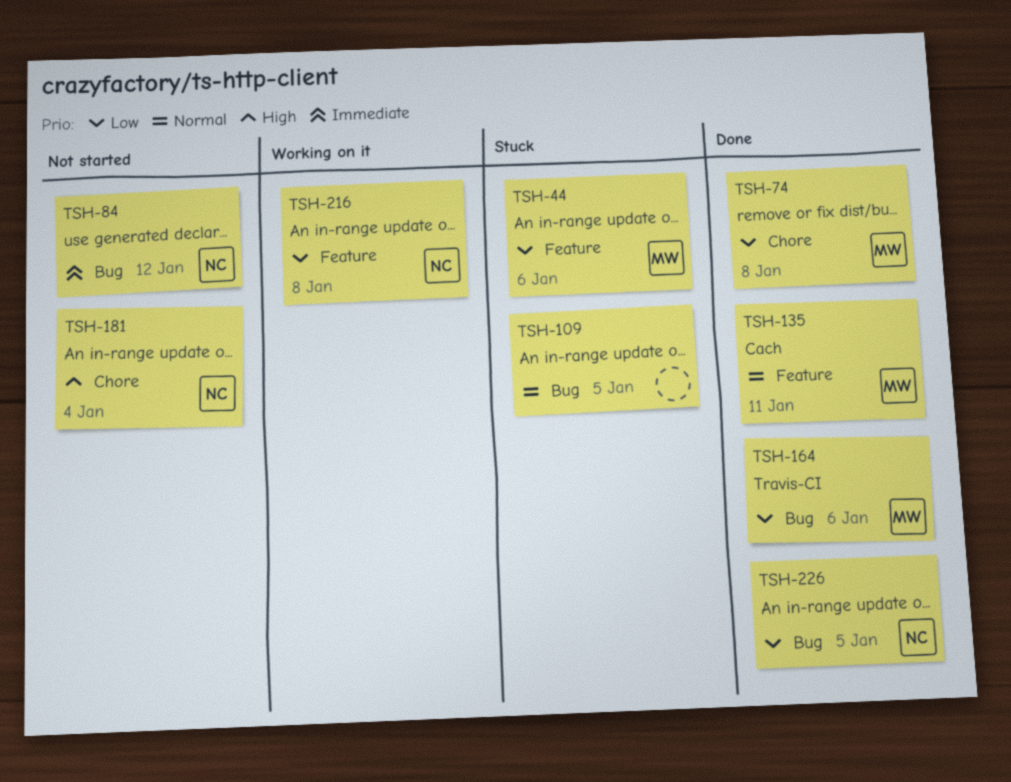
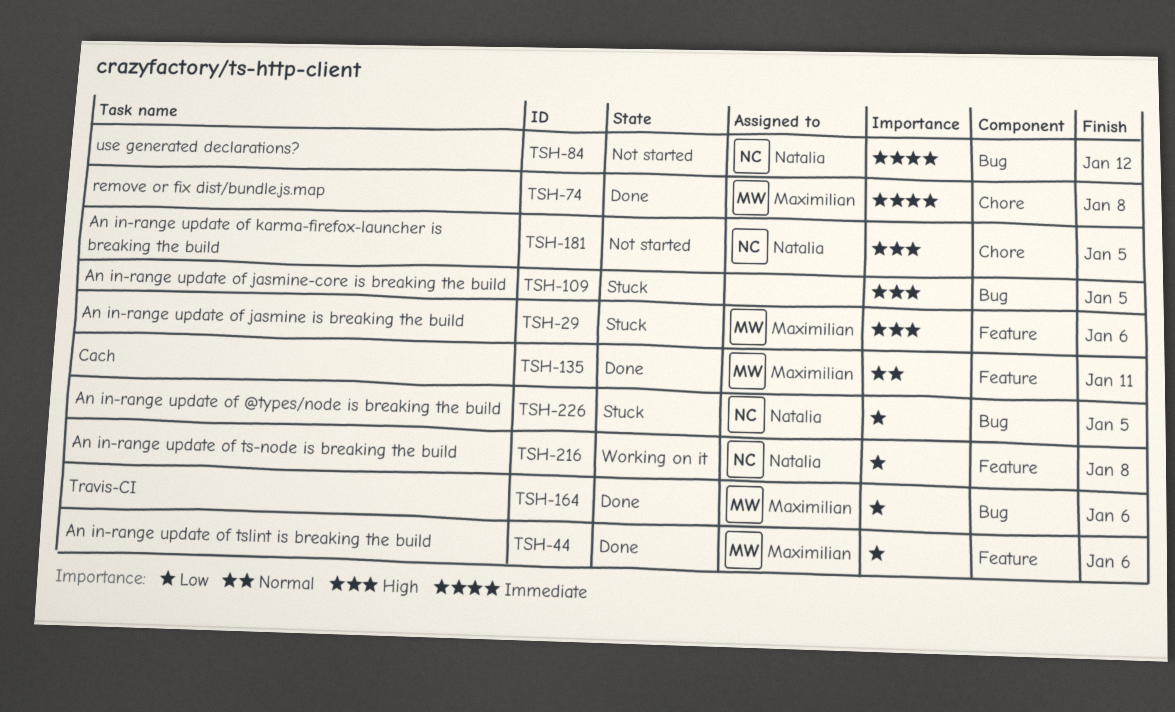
TSH-29: none -> present
TSH-44, status: Stuck -> Done
TSH-74, priority: Low -> Immediate
TSH-109, priority: Normal -> High
TSH-181, due: Jan 4 -> Jan 5
TSH-226, status: Done -> Stuck

